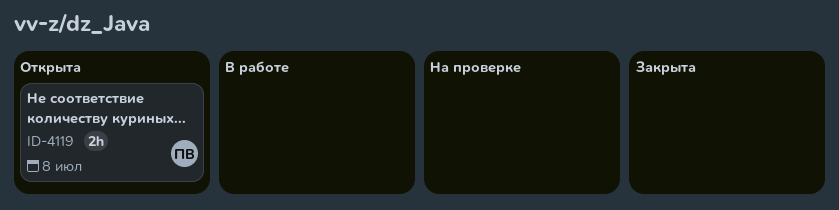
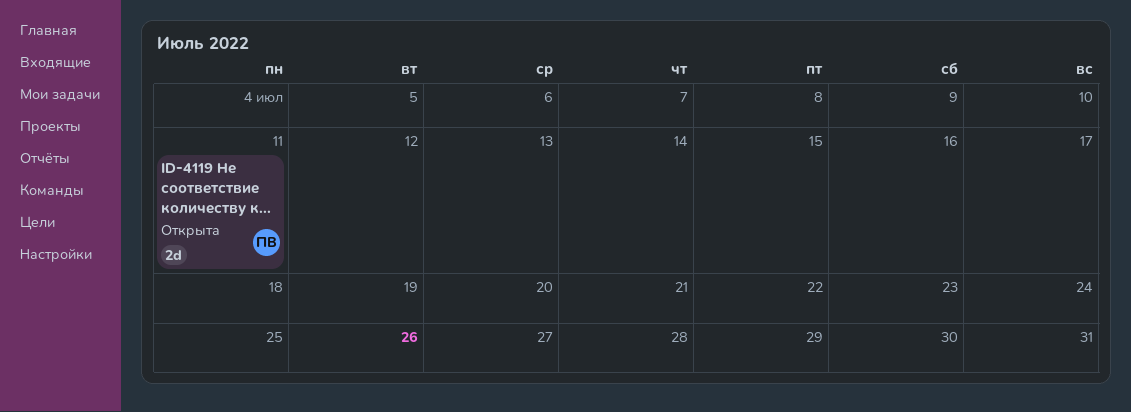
ID-4119, estimate: 2h -> 2d
ID-4119, due: Jul 8 -> Jul 11

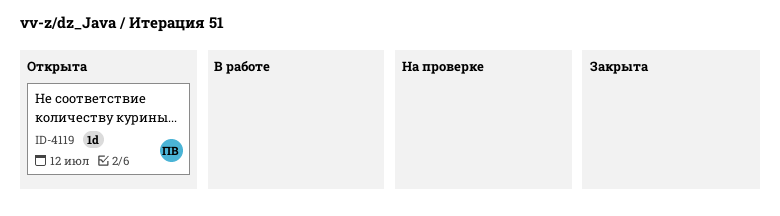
ID-4119, estimate: 2d -> 1d
ID-4119, due: Jul 11 -> Jul 12

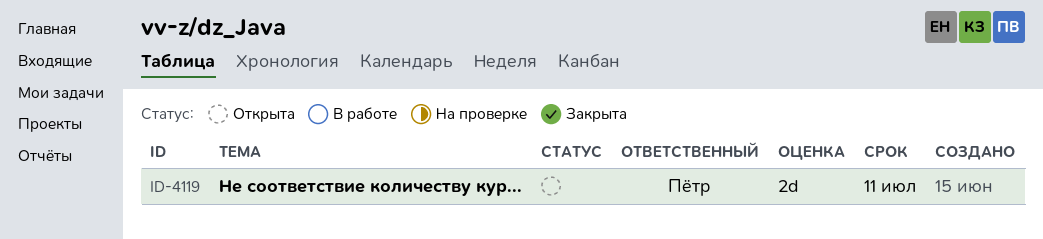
ID-4119, estimate: 1d -> 2d
ID-4119, due: Jul 12 -> Jul 11

